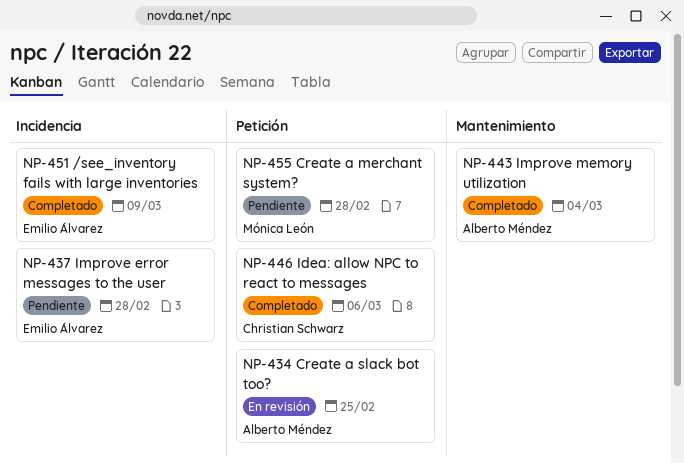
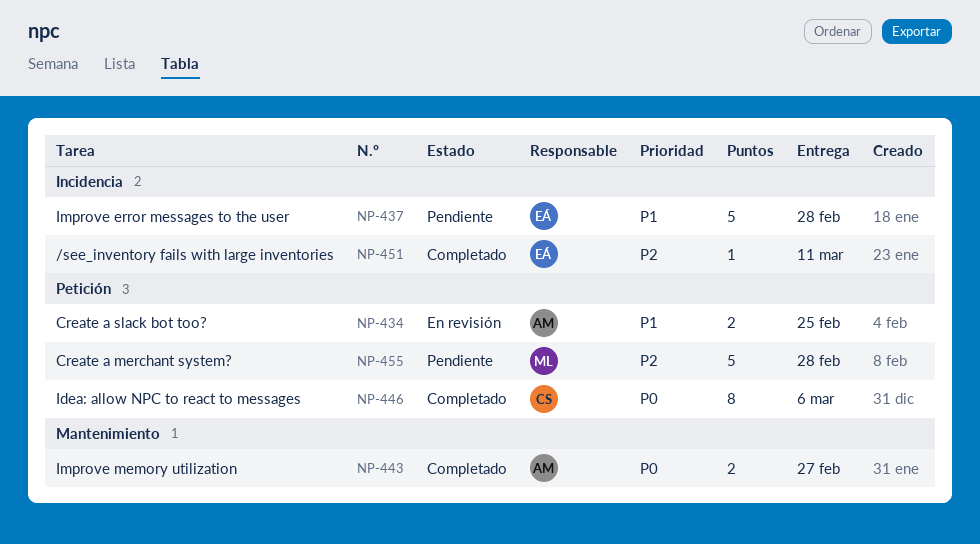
NP-443, due: Mar 4 -> Feb 27
NP-451, due: Mar 9 -> Mar 11

